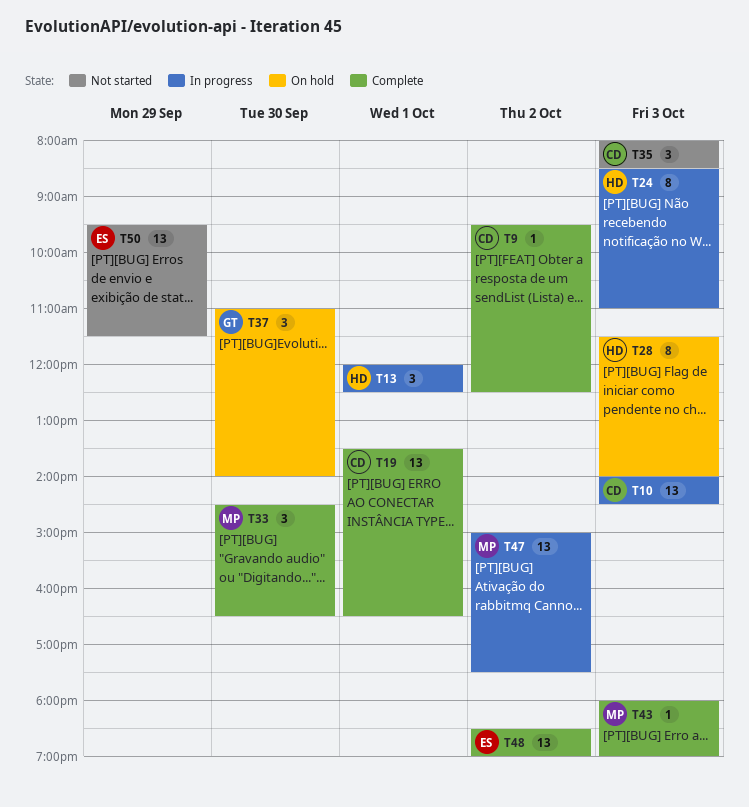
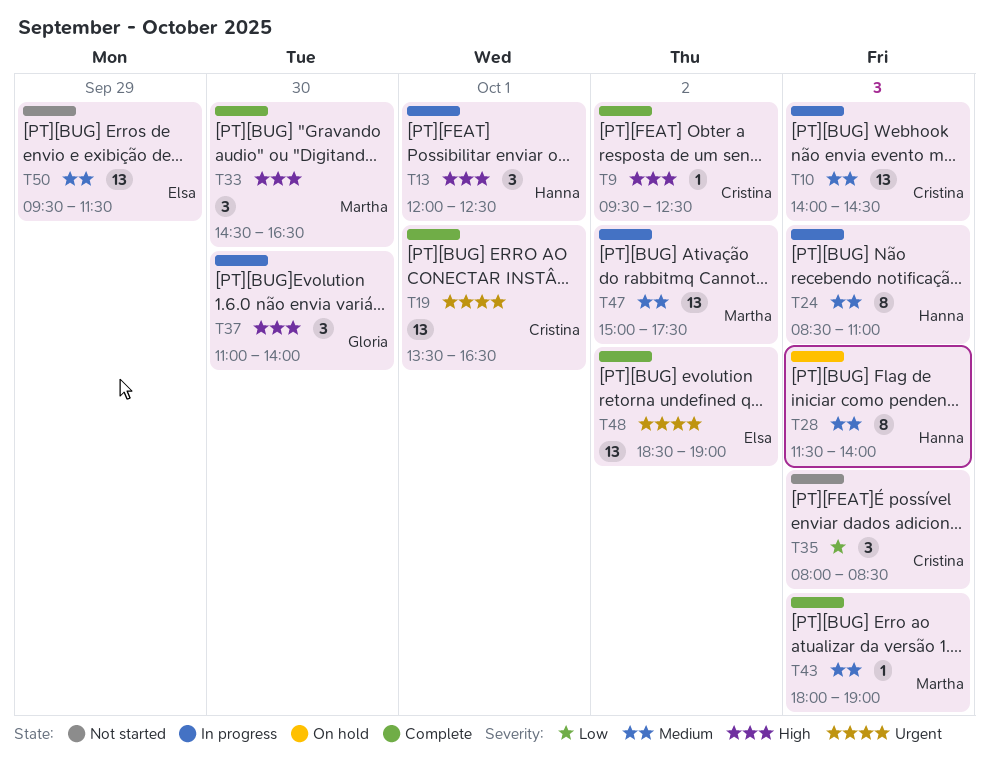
T37, status: On hold -> In progress

